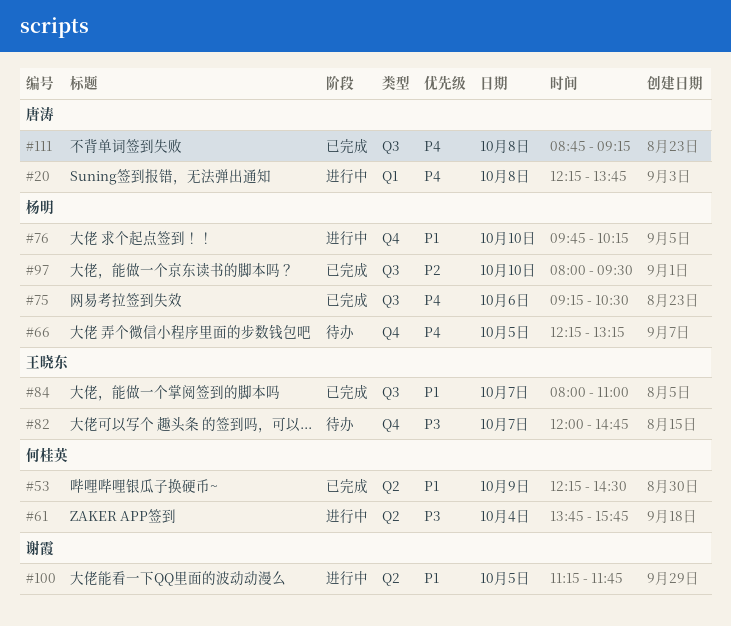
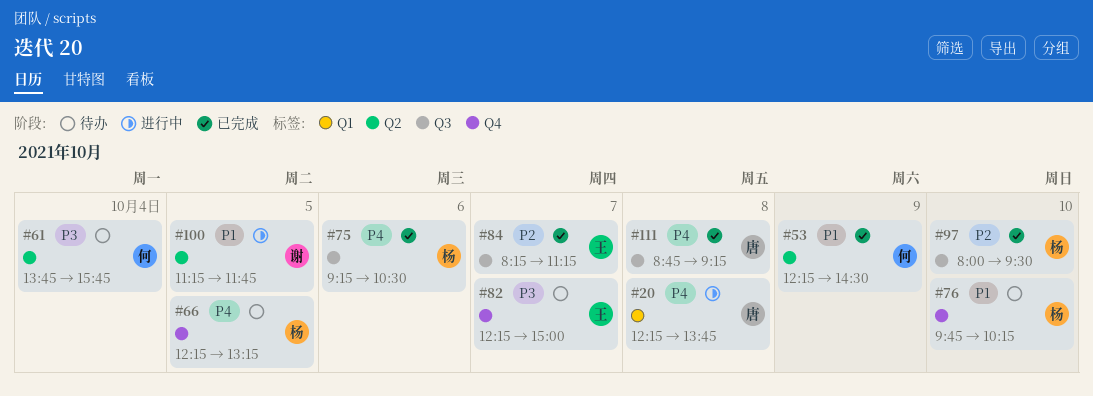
#61, status: 进行中 -> 待办
#76, status: 进行中 -> 待办
#82, begins: 12:00 -> 12:15
#82, ends: 14:45 -> 15:00
#84, priority: P1 -> P2
#84, begins: 08:00 -> 08:15
#84, ends: 11:00 -> 11:15

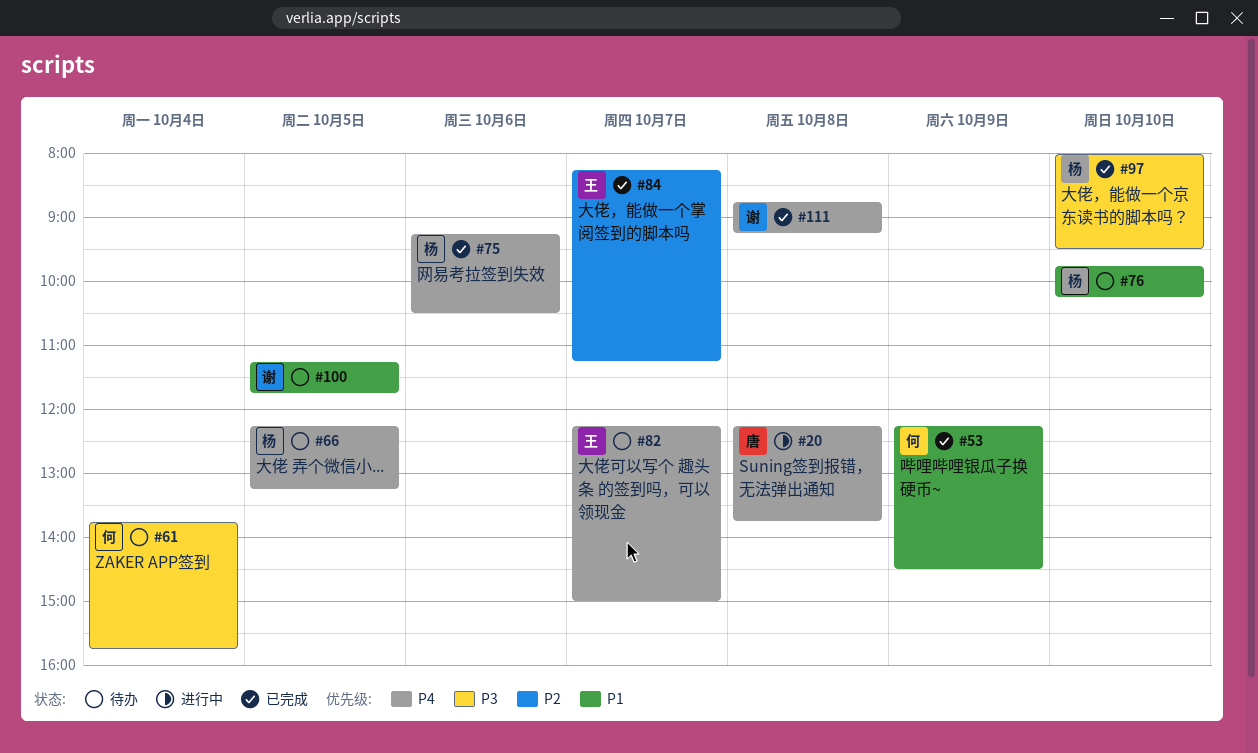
#82, priority: P3 -> P4
#97, priority: P2 -> P3
#100, status: 进行中 -> 待办
#111, owner: 唐 -> 谢

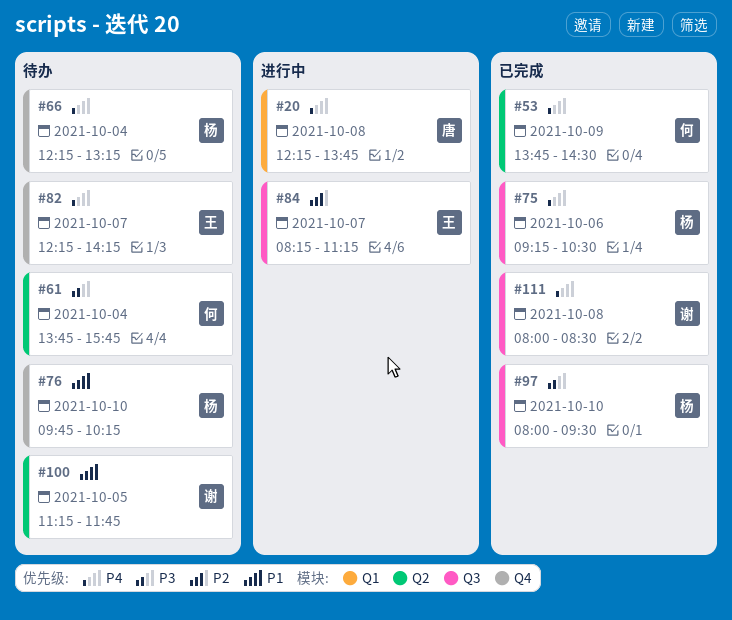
#53, priority: P1 -> P4
#53, begins: 12:15 -> 13:45
#66, day: Oct 5 -> Oct 4
#82, ends: 15:00 -> 14:15
#84, status: 已完成 -> 进行中
#111, begins: 08:45 -> 08:00
#111, ends: 09:15 -> 08:30

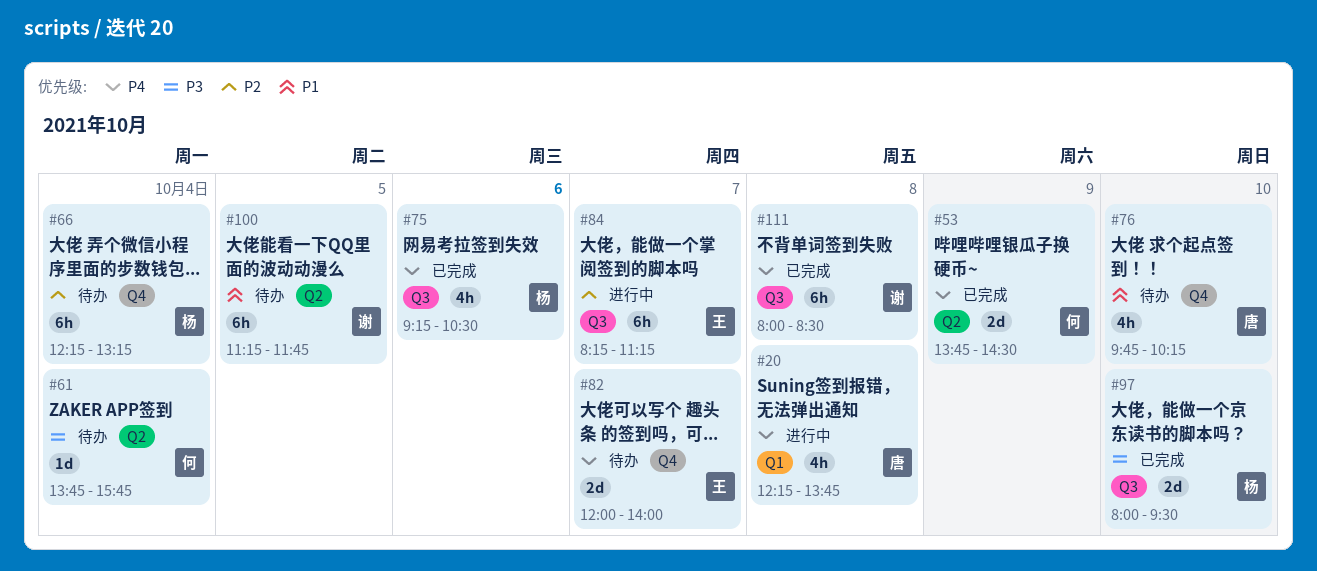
#66, priority: P4 -> P2
#76, owner: 杨 -> 唐
#82, begins: 12:15 -> 12:00
#82, ends: 14:15 -> 14:00

